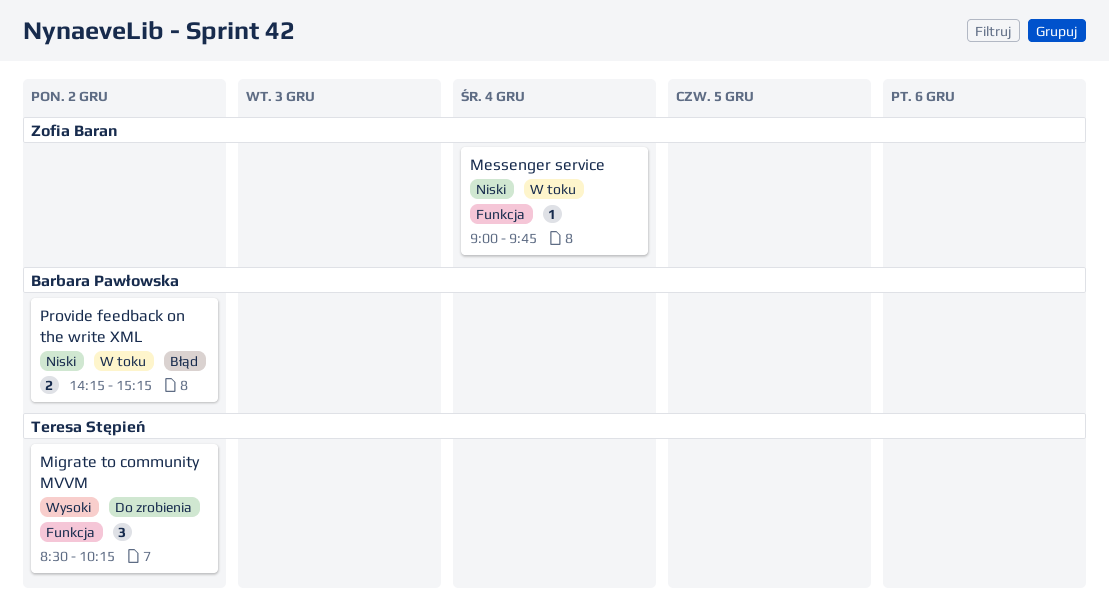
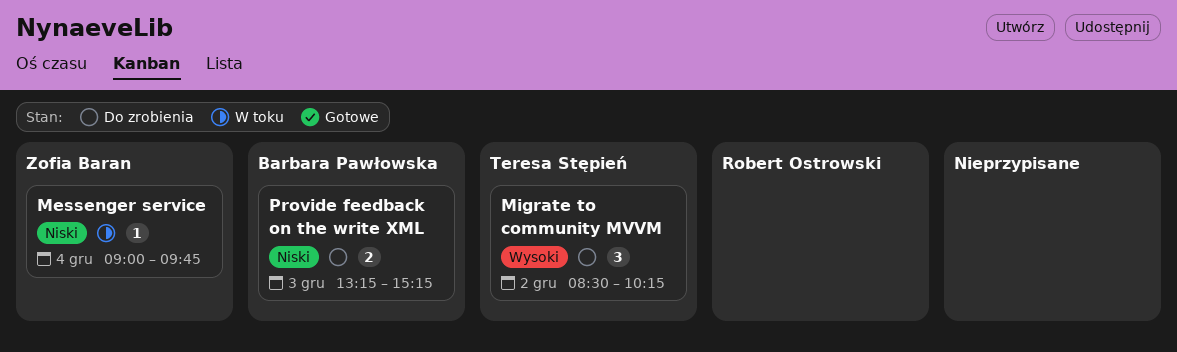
Provide feedback on the write XML, status: W toku -> Do zrobienia
Provide feedback on the write XML, day: Dec 2 -> Dec 3
Provide feedback on the write XML, begins: 14:15 -> 13:15

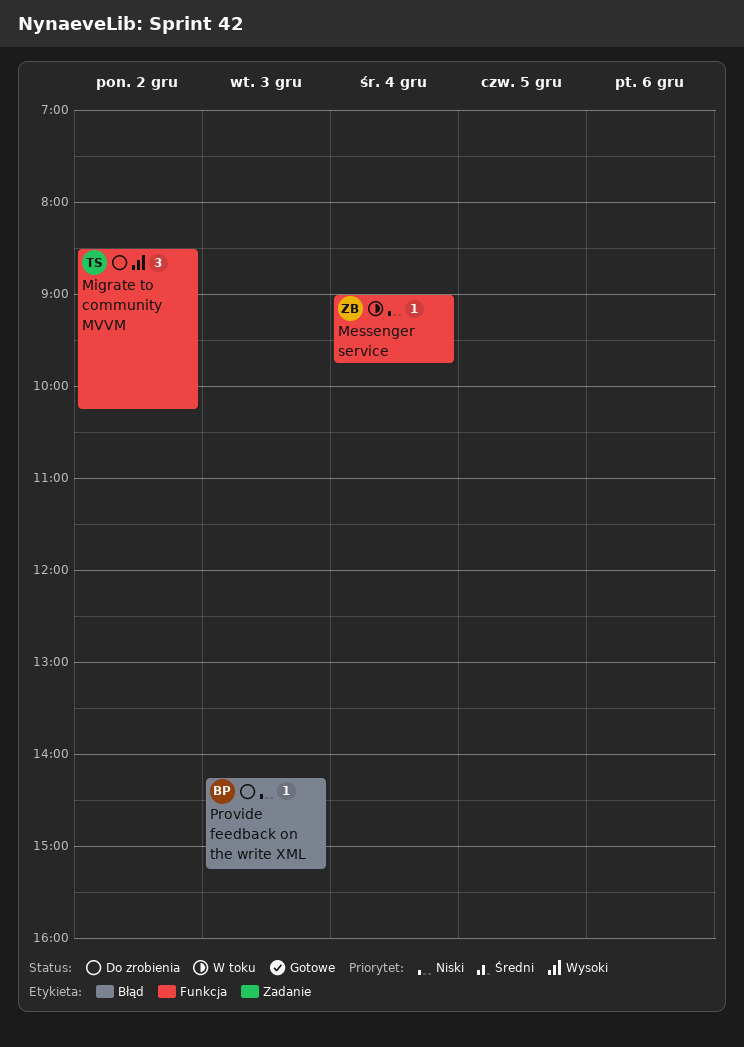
Provide feedback on the write XML, estimate: 2 -> 1
Provide feedback on the write XML, begins: 13:15 -> 14:15

